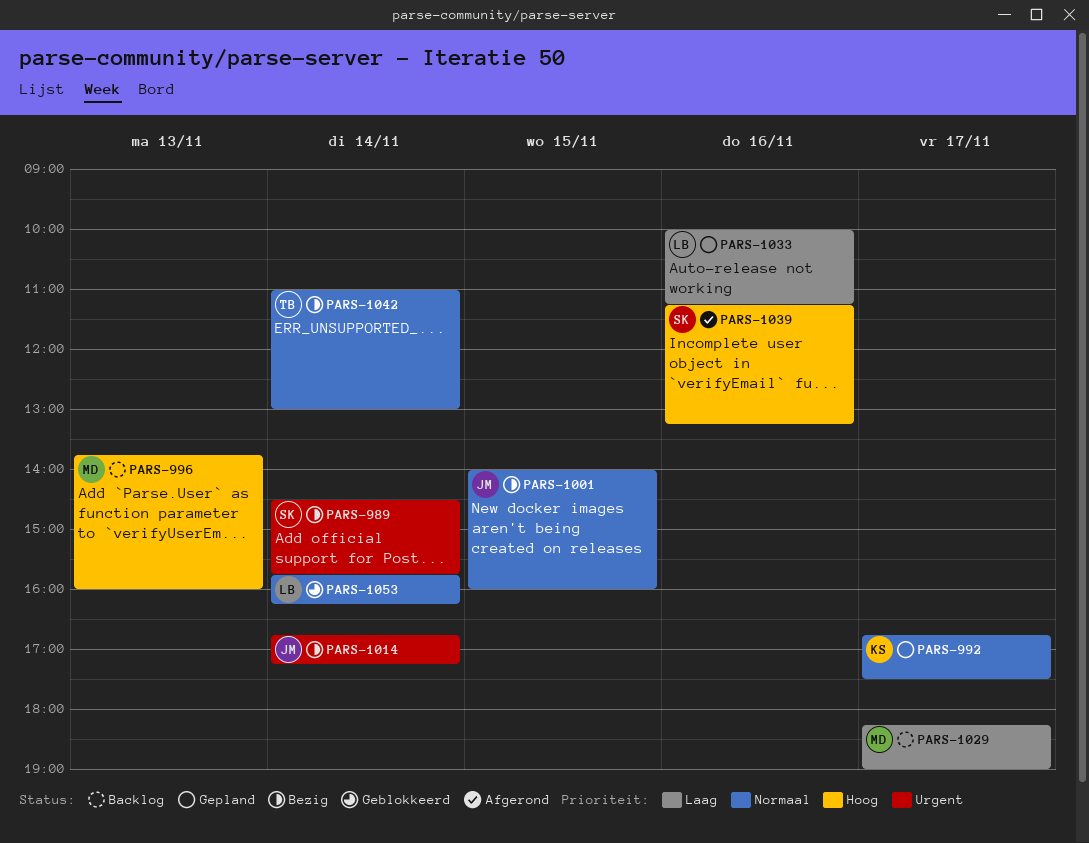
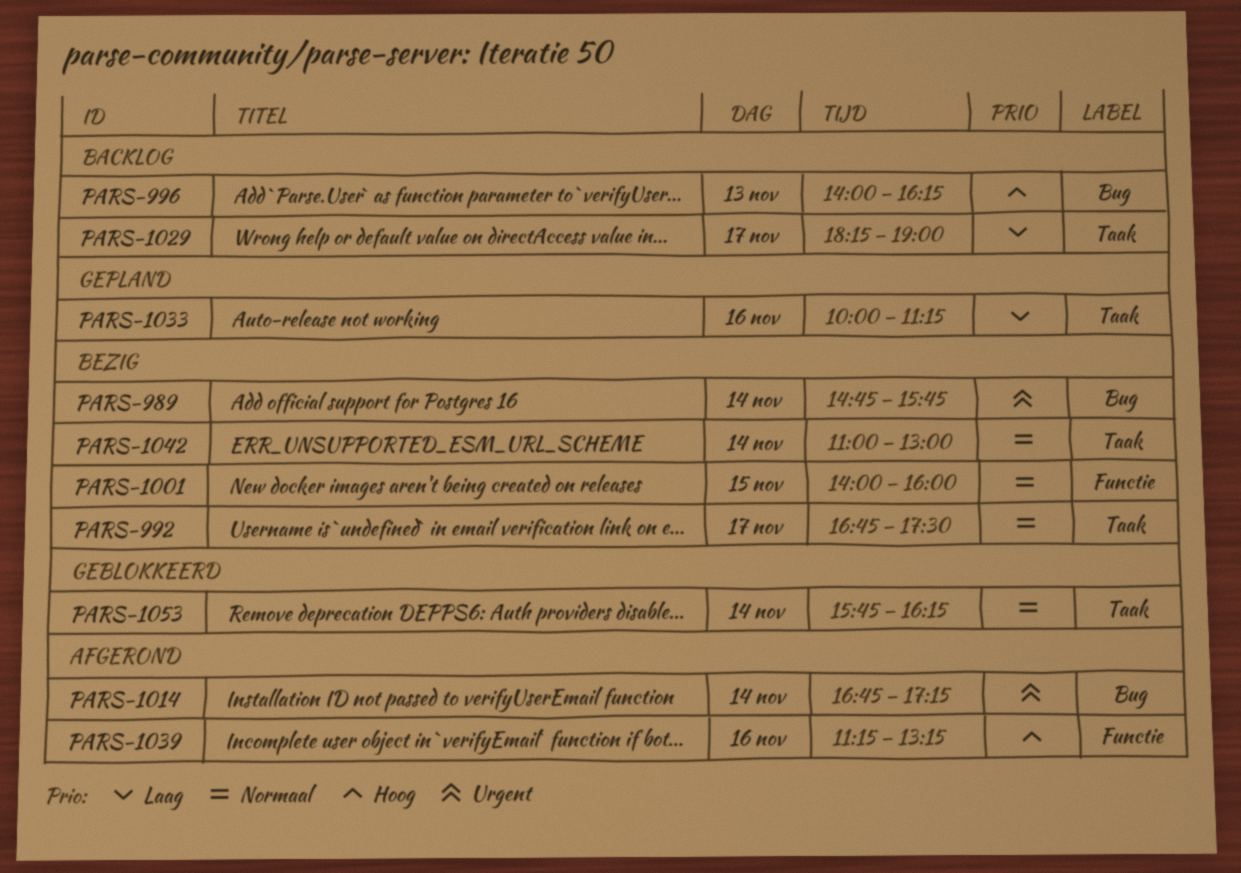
PARS-989, begins: 14:30 -> 14:45
PARS-992, status: Gepland -> Bezig
PARS-996, begins: 13:45 -> 14:00
PARS-996, ends: 16:00 -> 16:15
PARS-1014, status: Bezig -> Afgerond

